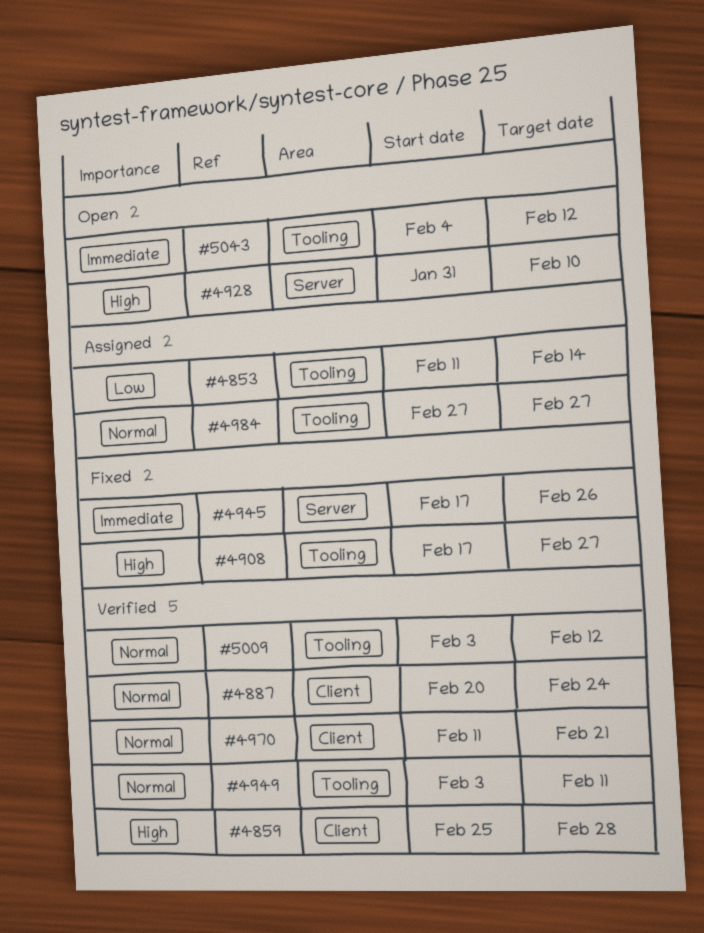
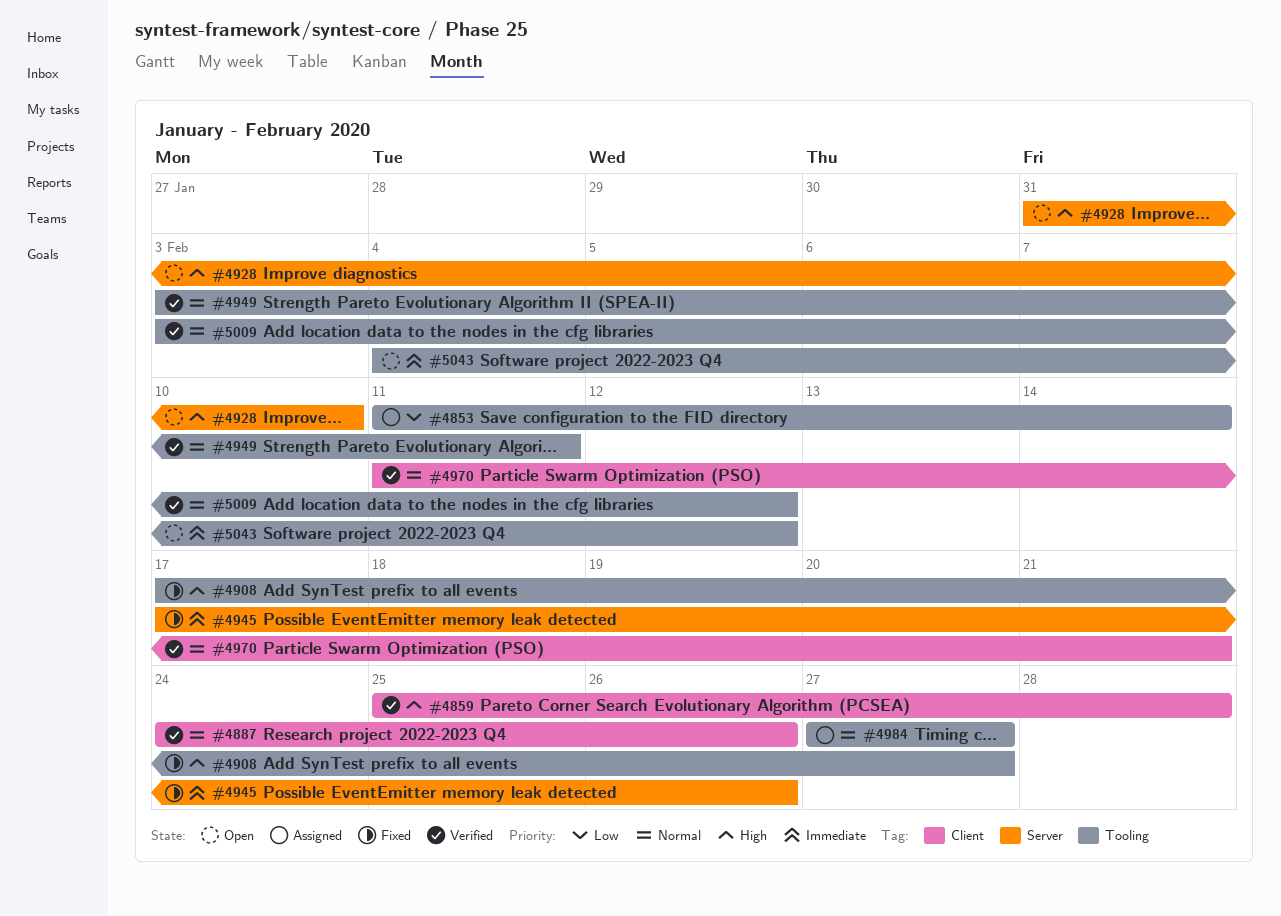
#4887, start: Feb 20 -> Feb 24
#4887, due: Feb 24 -> Feb 26

